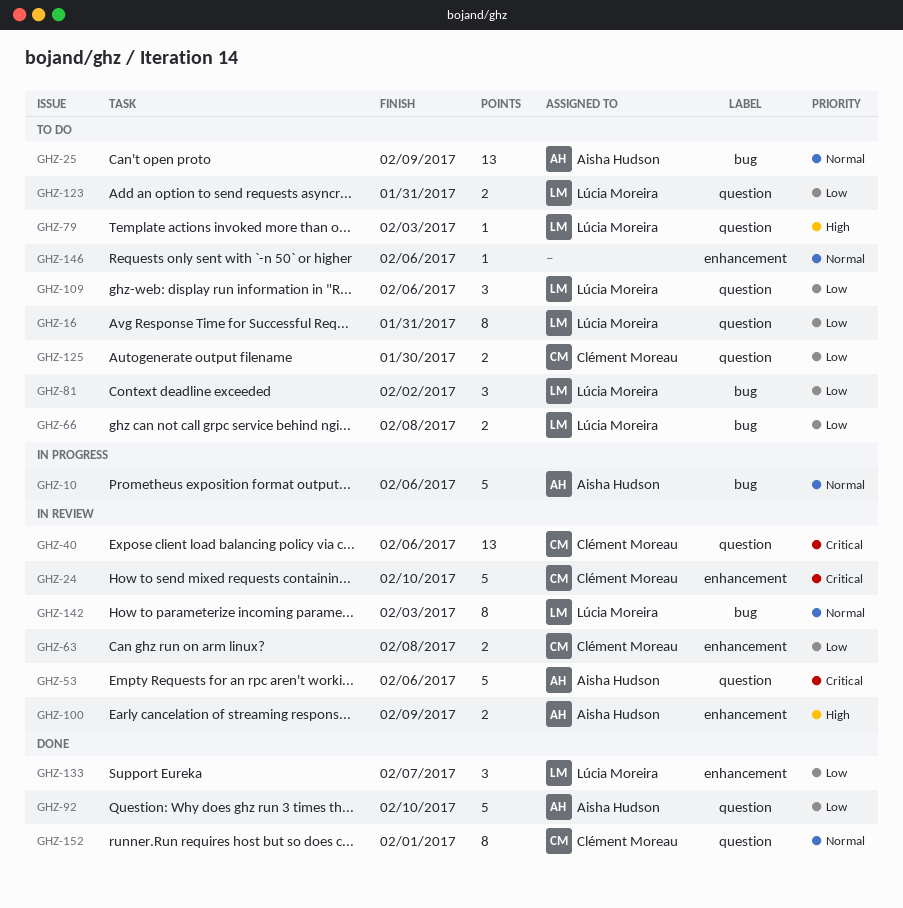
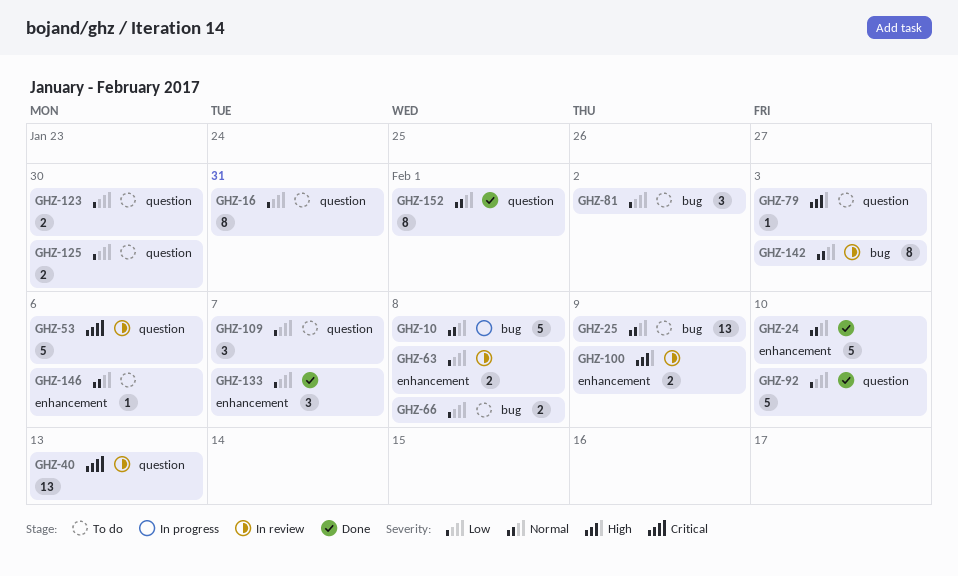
GHZ-10, due: Feb 6 -> Feb 8
GHZ-24, status: In review -> Done
GHZ-24, priority: Critical -> Normal
GHZ-40, due: Feb 6 -> Feb 13
GHZ-109, due: Feb 6 -> Feb 7
GHZ-123, due: Jan 31 -> Jan 30

